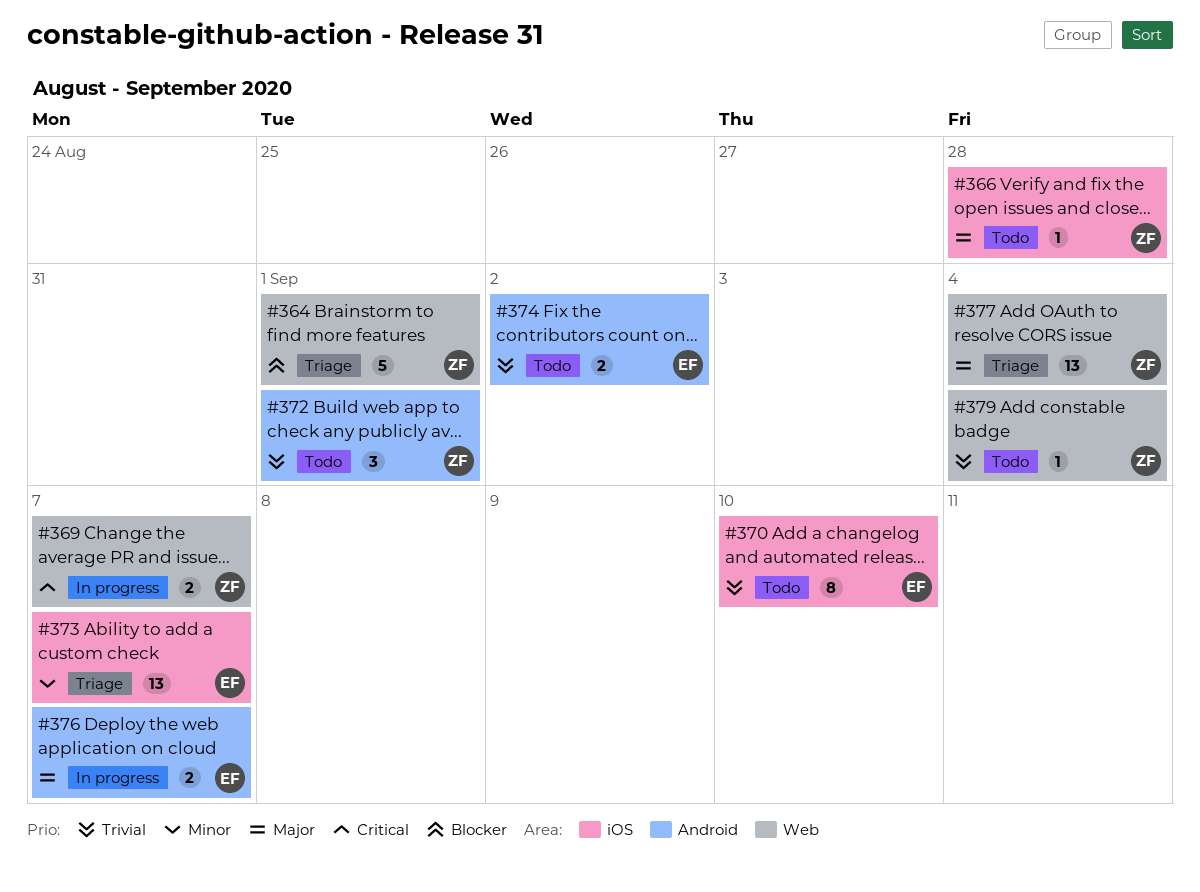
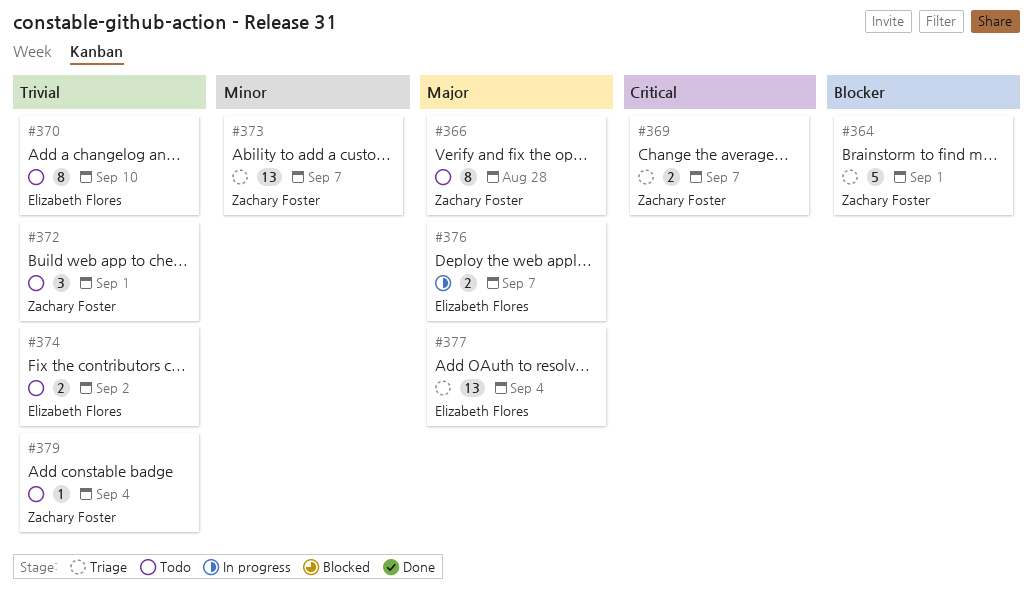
#366, estimate: 1 -> 8
#369, status: In progress -> Triage
#373, owner: Elizabeth Flores -> Zachary Foster
#377, owner: Zachary Foster -> Elizabeth Flores

